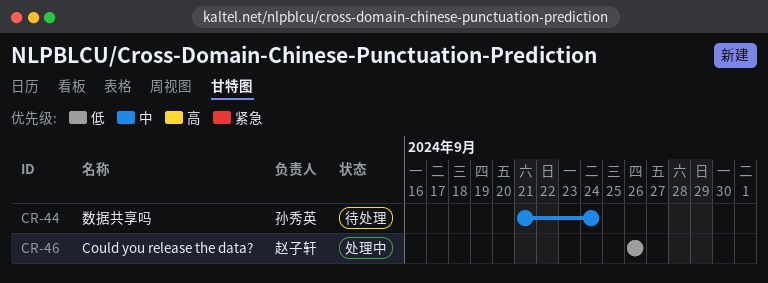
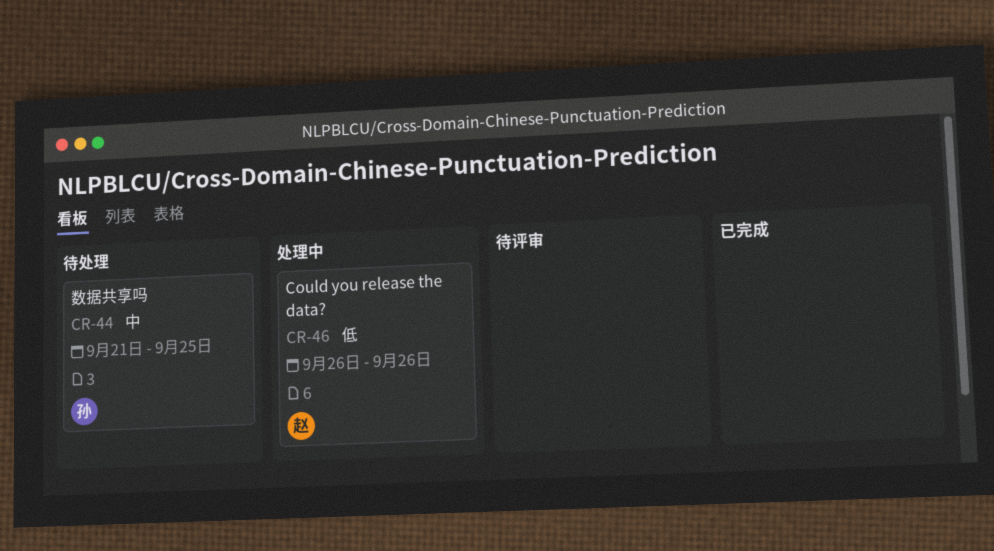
CR-44, due: Sep 24 -> Sep 25

